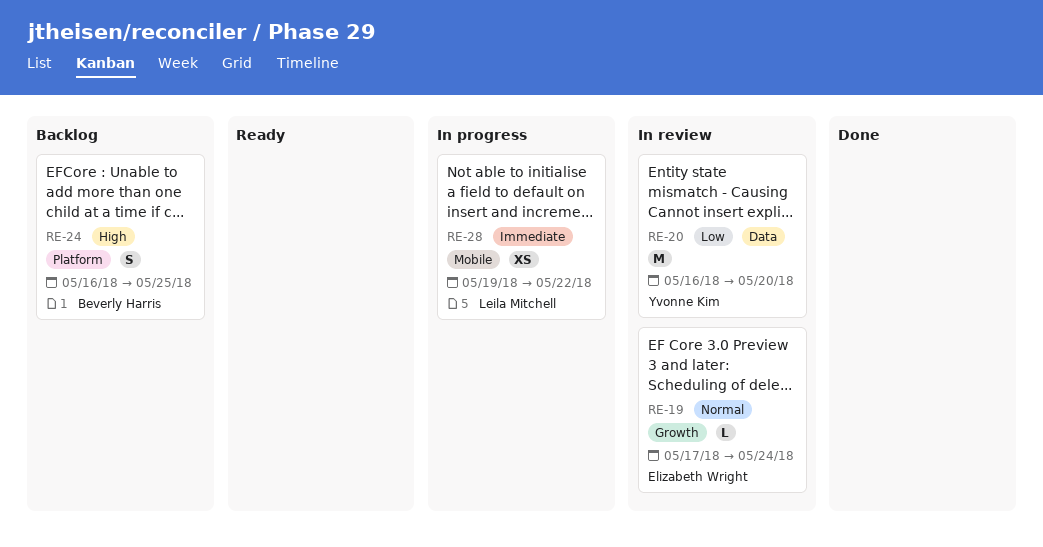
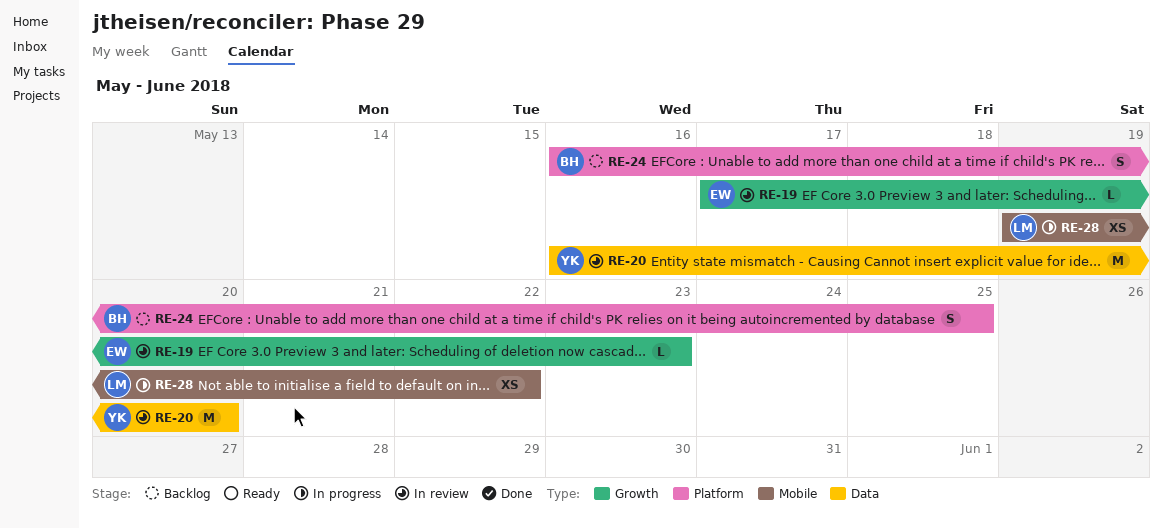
RE-19, due: May 24 -> May 23

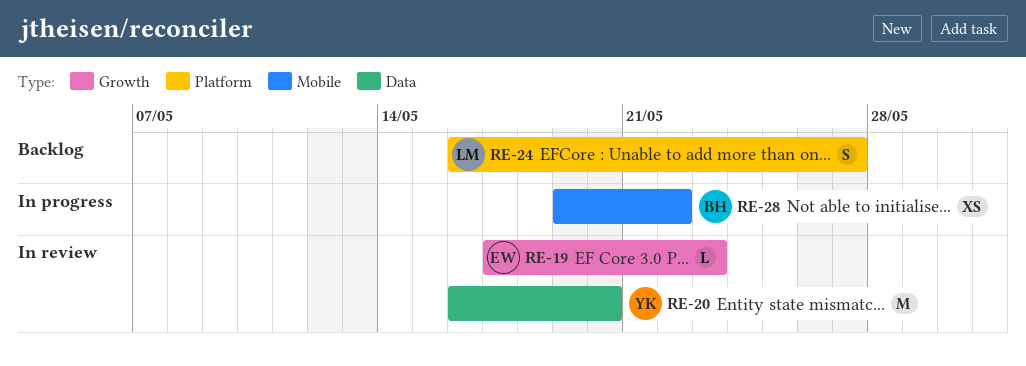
RE-24, owner: BH -> LM
RE-24, due: May 25 -> May 27
RE-28, owner: LM -> BH

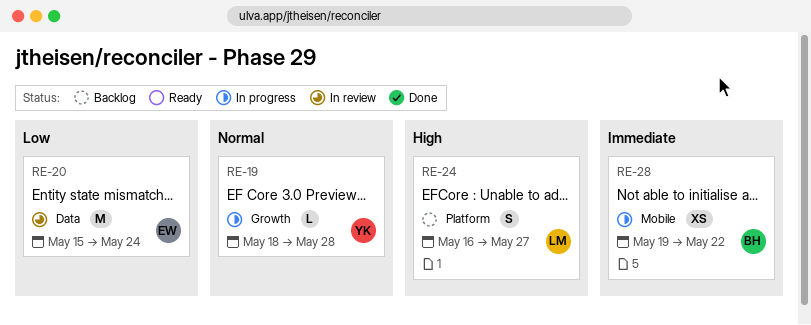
RE-19, status: In review -> In progress
RE-19, owner: EW -> YK
RE-19, start: May 17 -> May 18
RE-19, due: May 23 -> May 28
RE-20, owner: YK -> EW
RE-20, start: May 16 -> May 15
RE-20, due: May 20 -> May 24

